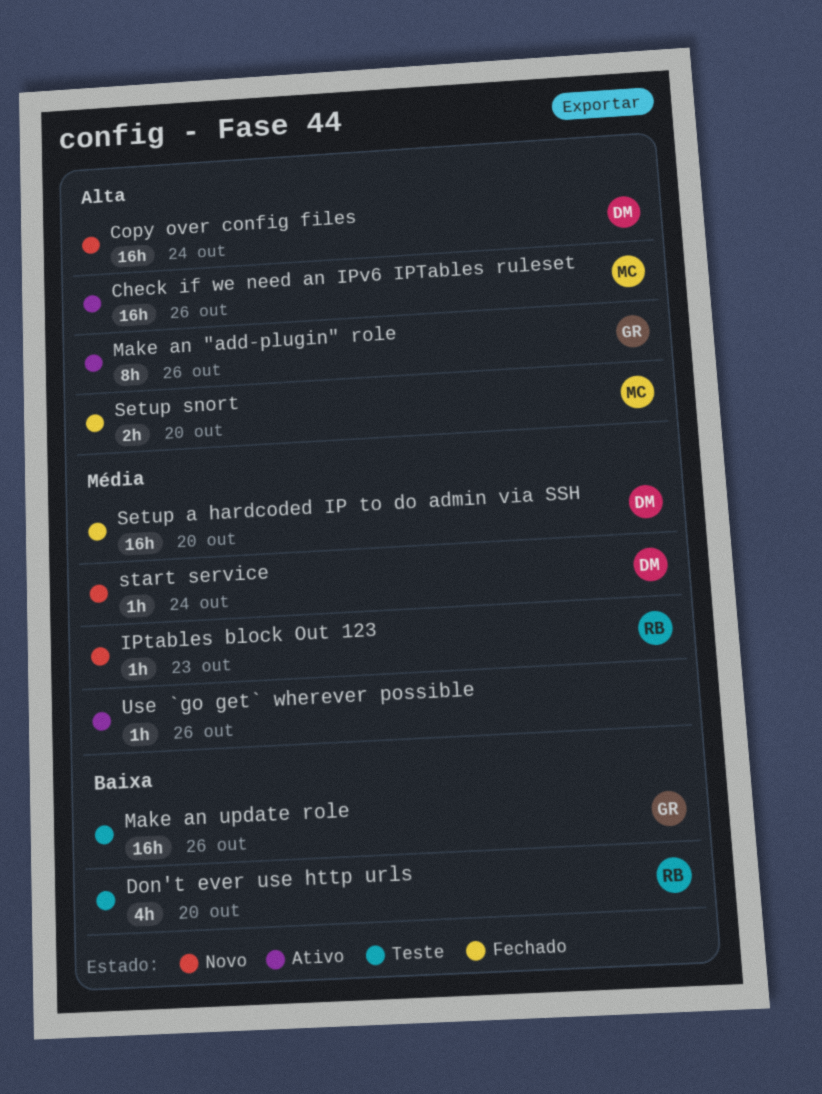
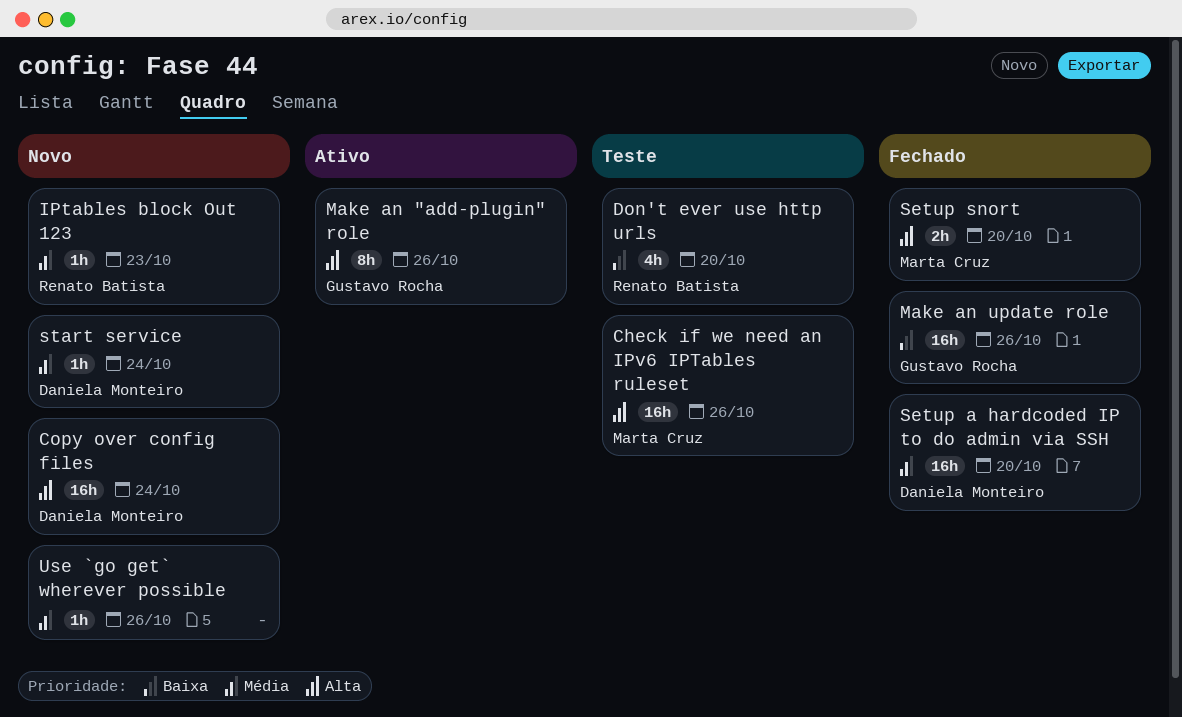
Check if we need an IPv6 IPTables ruleset, status: Ativo -> Teste
Make an update role, status: Teste -> Fechado
Use `go get` wherever possible, status: Ativo -> Novo

